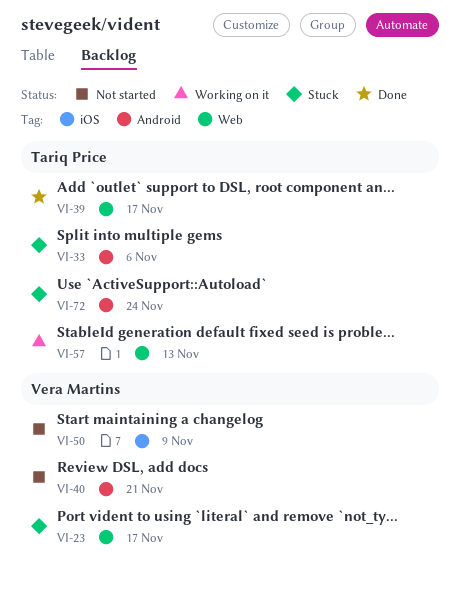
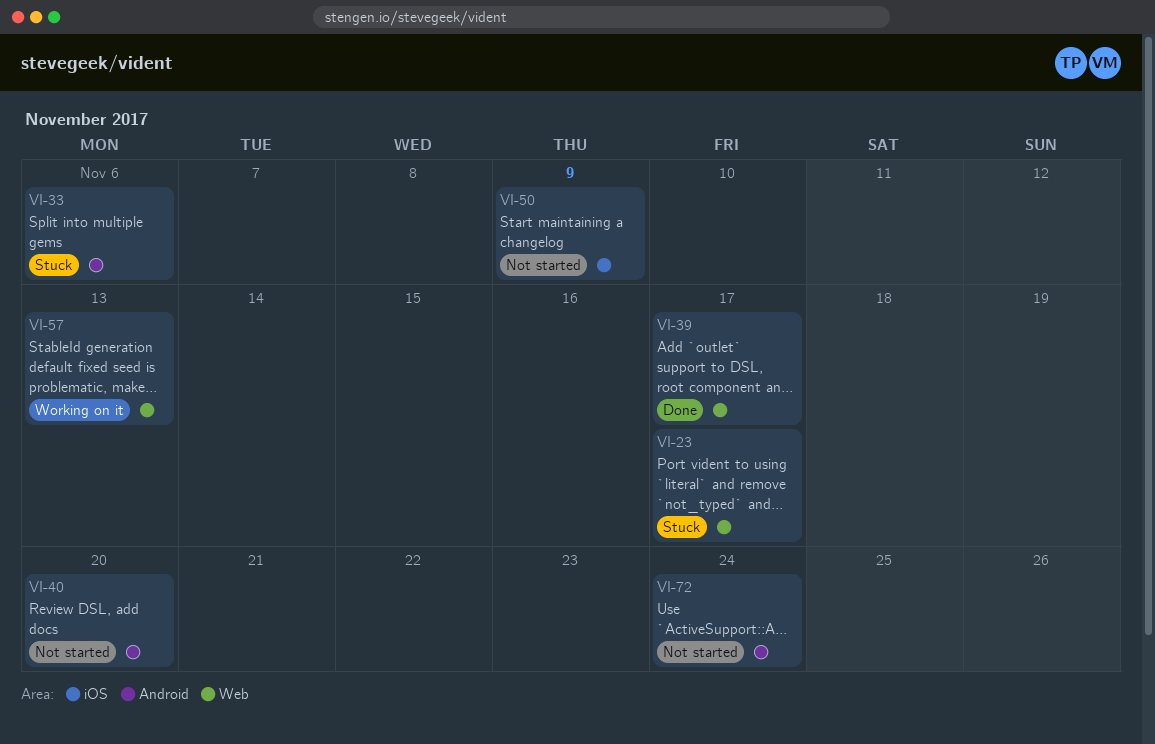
VI-40, due: Nov 21 -> Nov 20
VI-72, status: Stuck -> Not started

